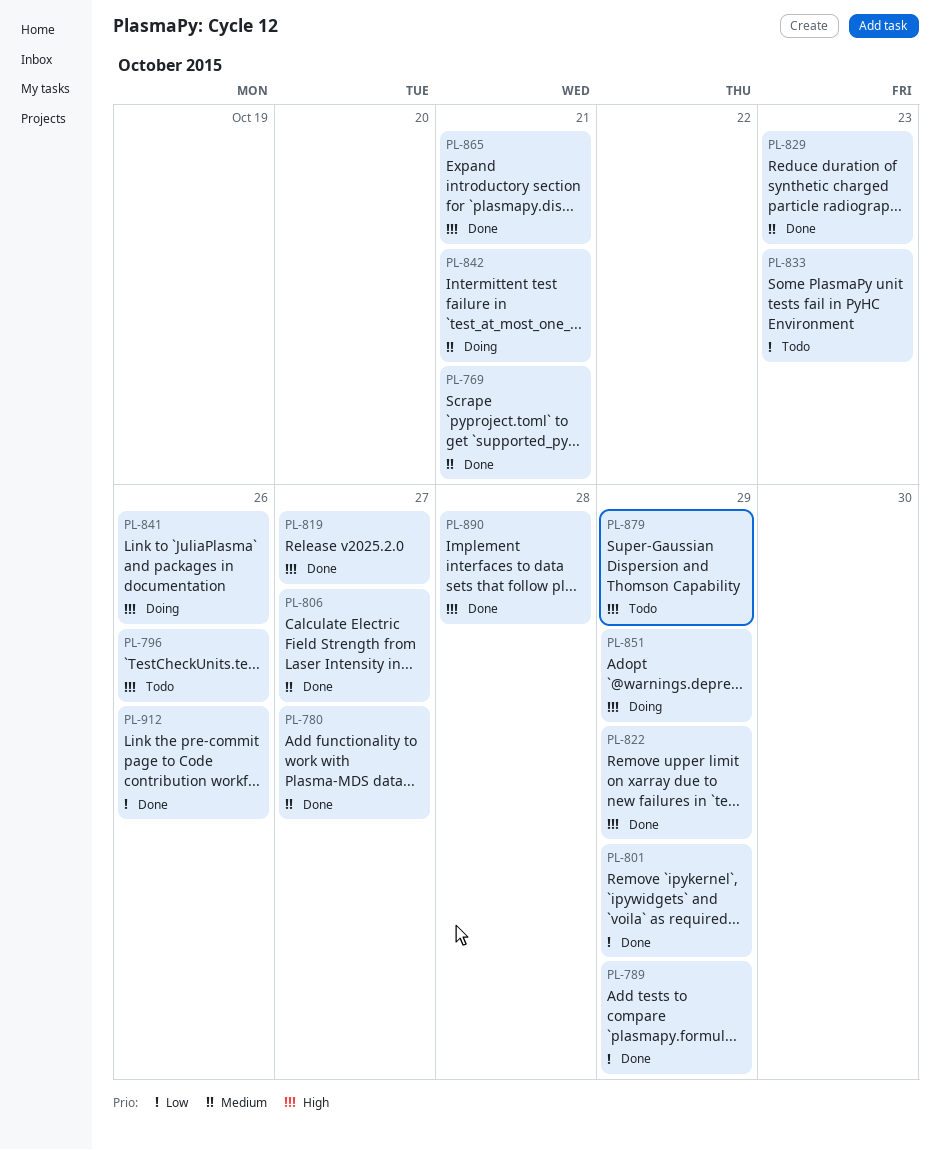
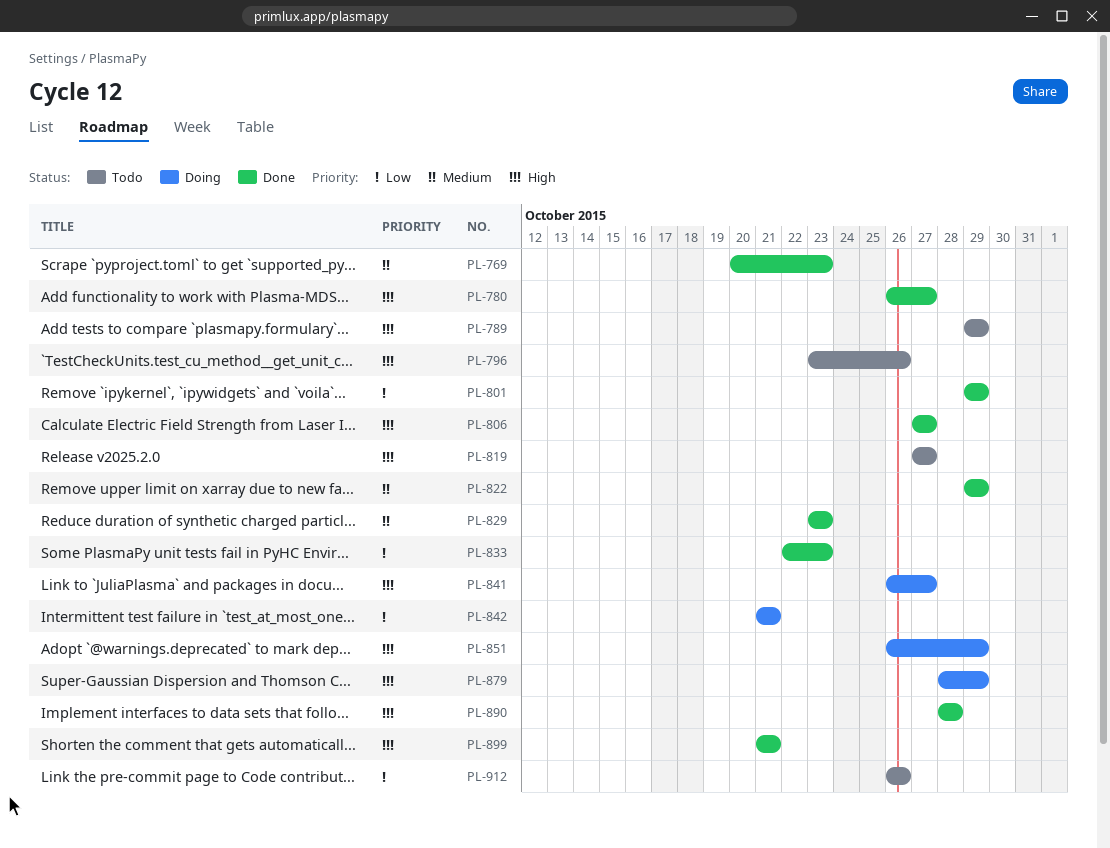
PL-769, due: Oct 21 -> Oct 23
PL-780, priority: Medium -> High
PL-789, status: Done -> Todo
PL-789, priority: Low -> High
PL-806, priority: Medium -> High
PL-819, status: Done -> Todo
PL-822, priority: High -> Medium
PL-833, status: Todo -> Done
PL-841, due: Oct 26 -> Oct 27
PL-842, priority: Medium -> Low
PL-865: present -> none
PL-879, status: Todo -> Doing
PL-899: none -> present
PL-912, status: Done -> Todo

